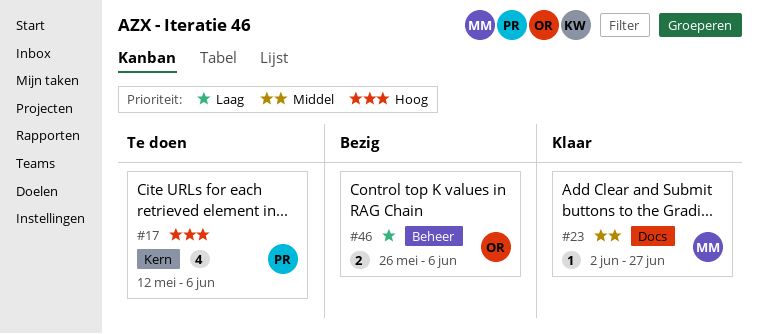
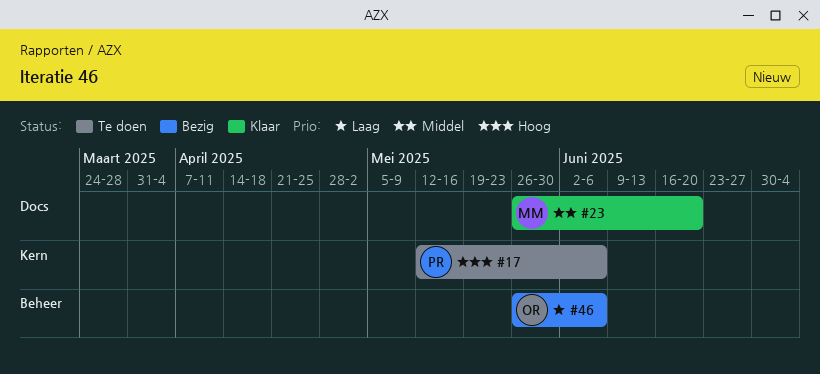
#23, start: Jun 2 -> May 26
#23, due: Jun 27 -> Jun 20

